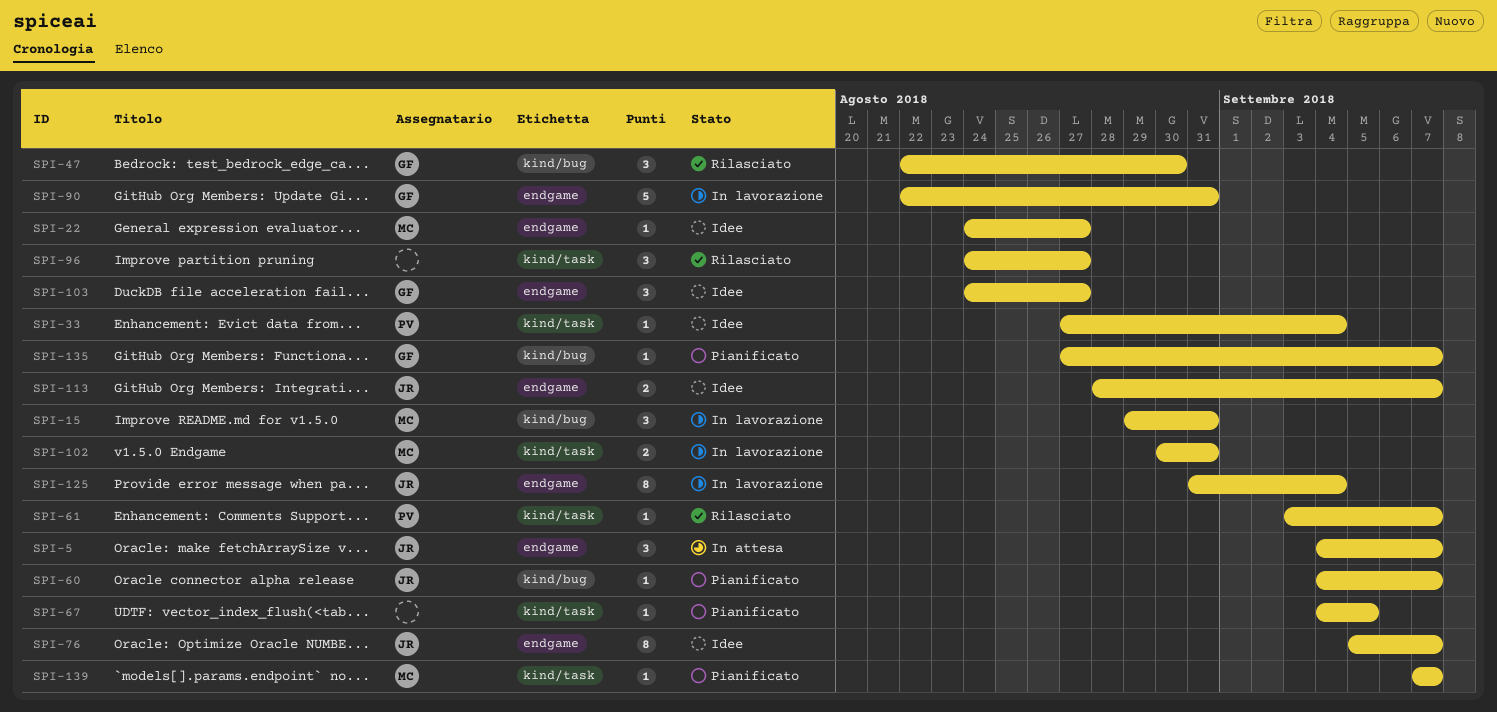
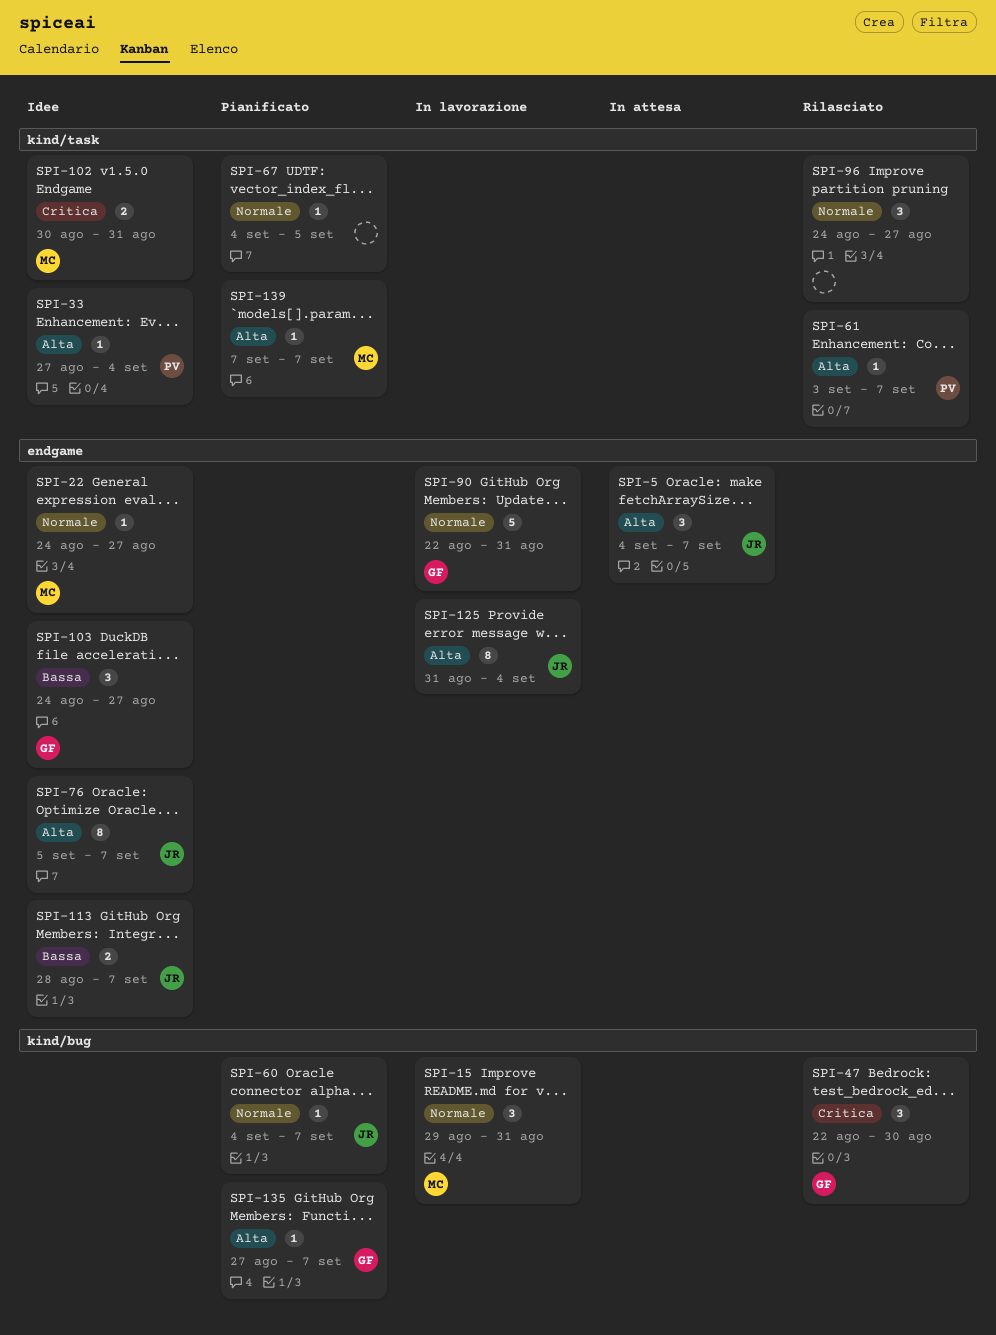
SPI-102, status: In lavorazione -> Idee

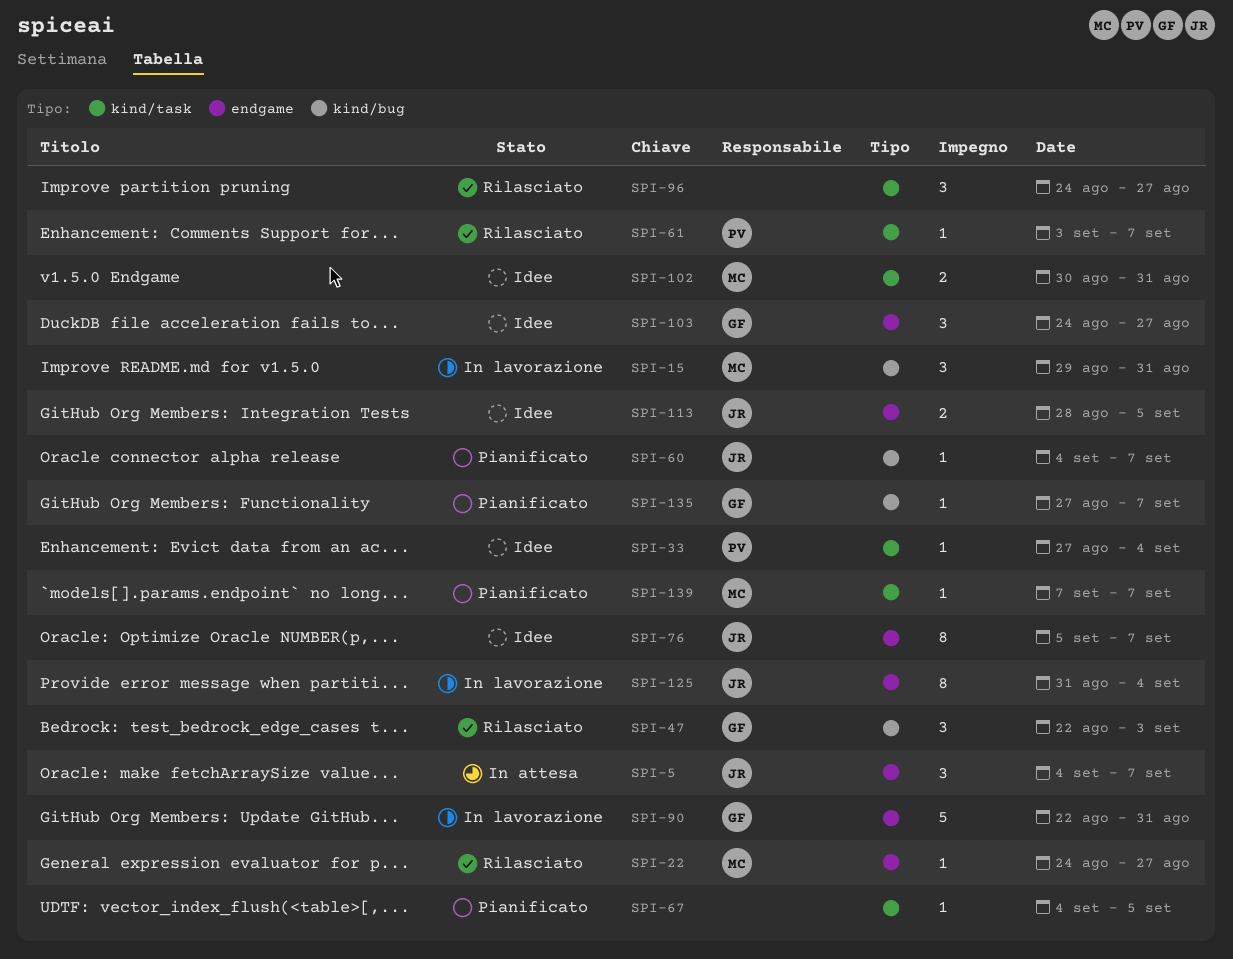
SPI-22, status: Idee -> Rilasciato
SPI-47, due: Aug 30 -> Sep 3
SPI-113, due: Sep 7 -> Sep 5

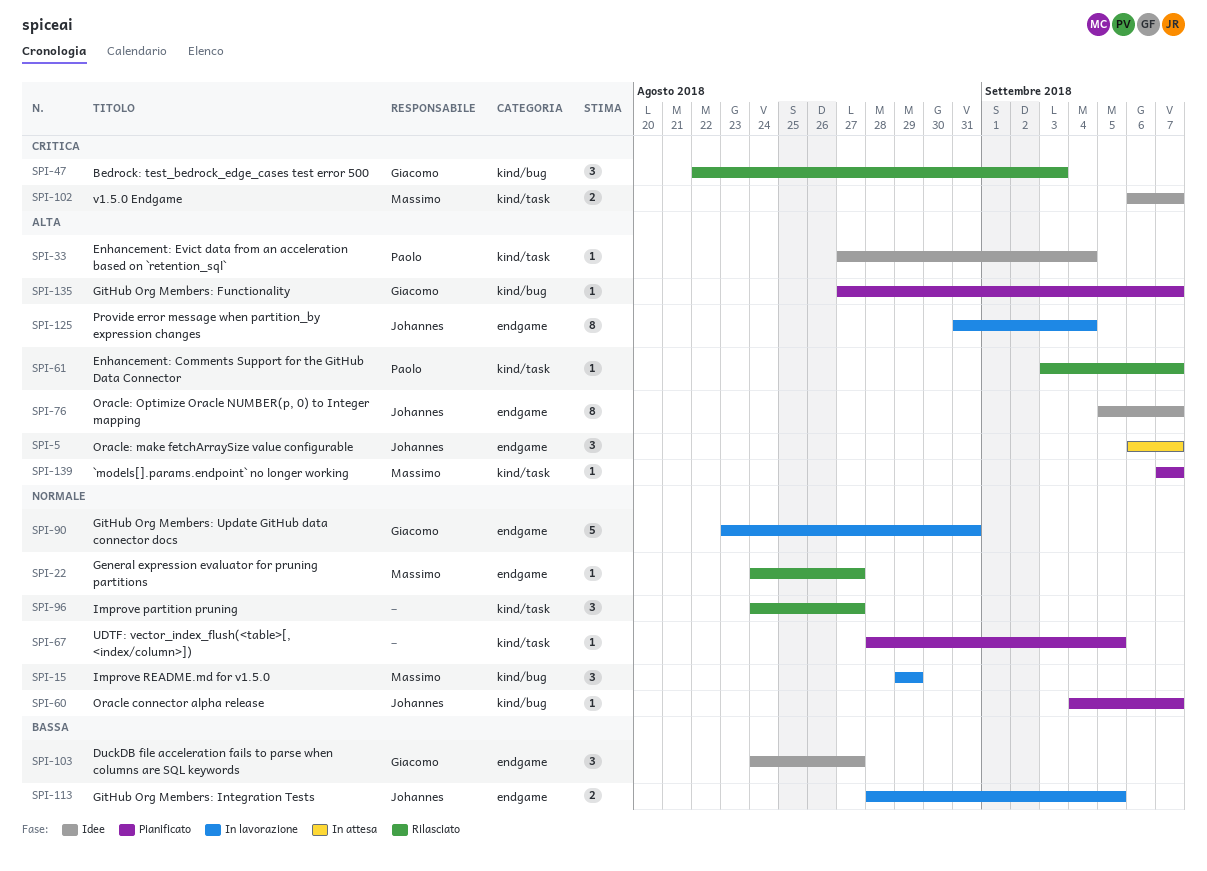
SPI-5, start: Sep 4 -> Sep 6
SPI-15, due: Aug 31 -> Aug 29
SPI-67, start: Sep 4 -> Aug 28
SPI-90, start: Aug 22 -> Aug 23
SPI-102, start: Aug 30 -> Sep 6
SPI-102, due: Aug 31 -> Sep 7
SPI-113, status: Idee -> In lavorazione

